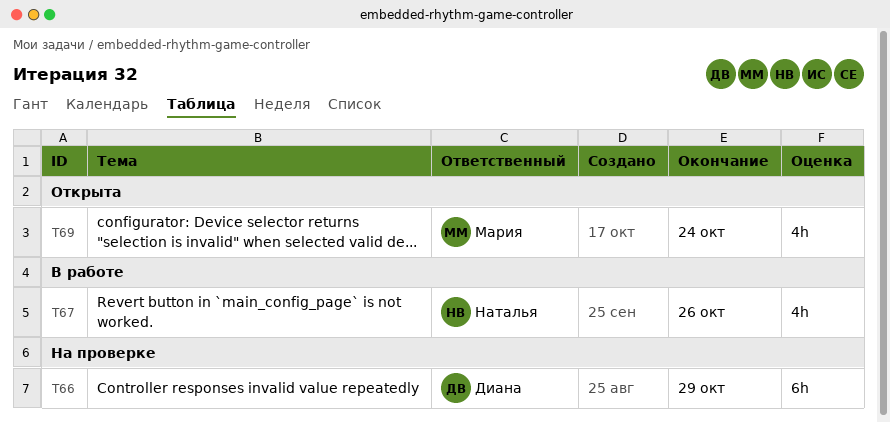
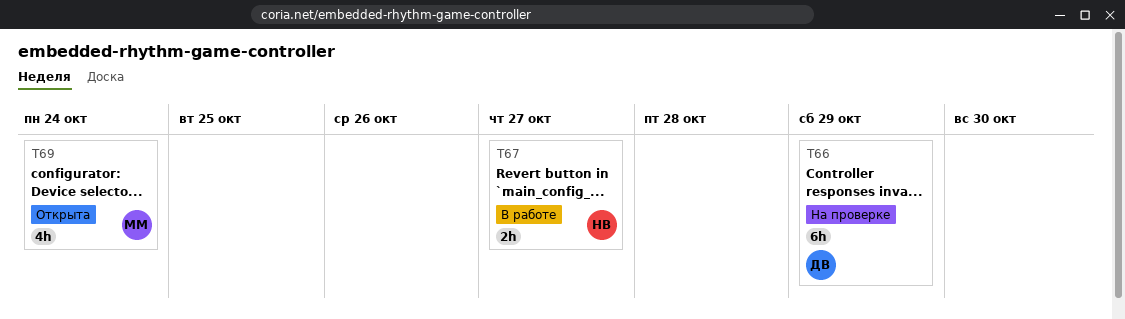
T67, estimate: 4h -> 2h
T67, due: Oct 26 -> Oct 27

